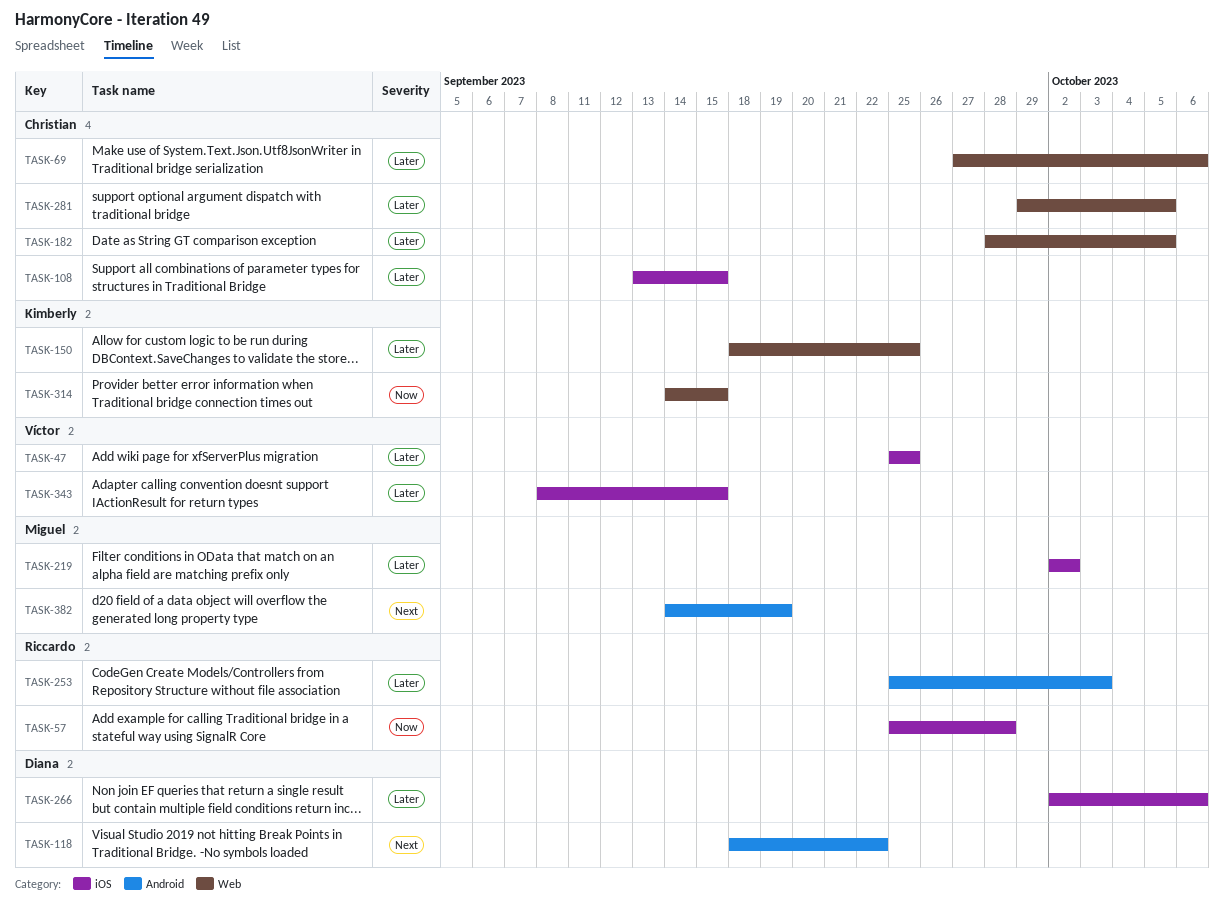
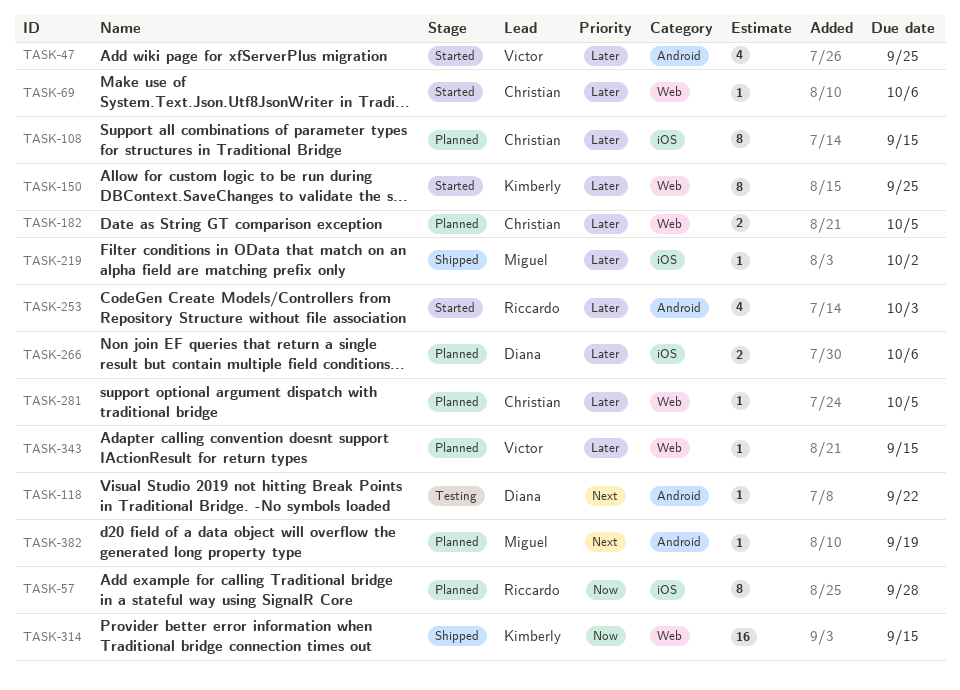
TASK-47, label: iOS -> Android
TASK-343, label: iOS -> Web

